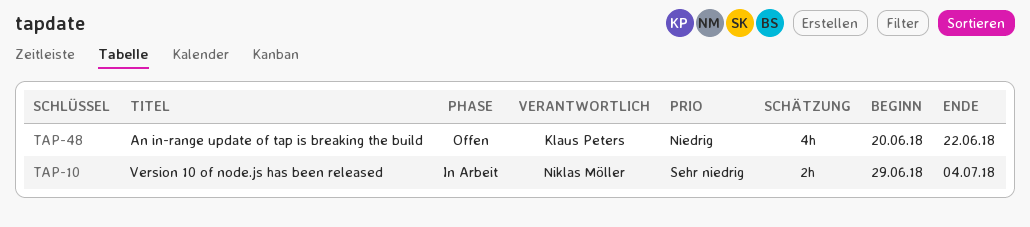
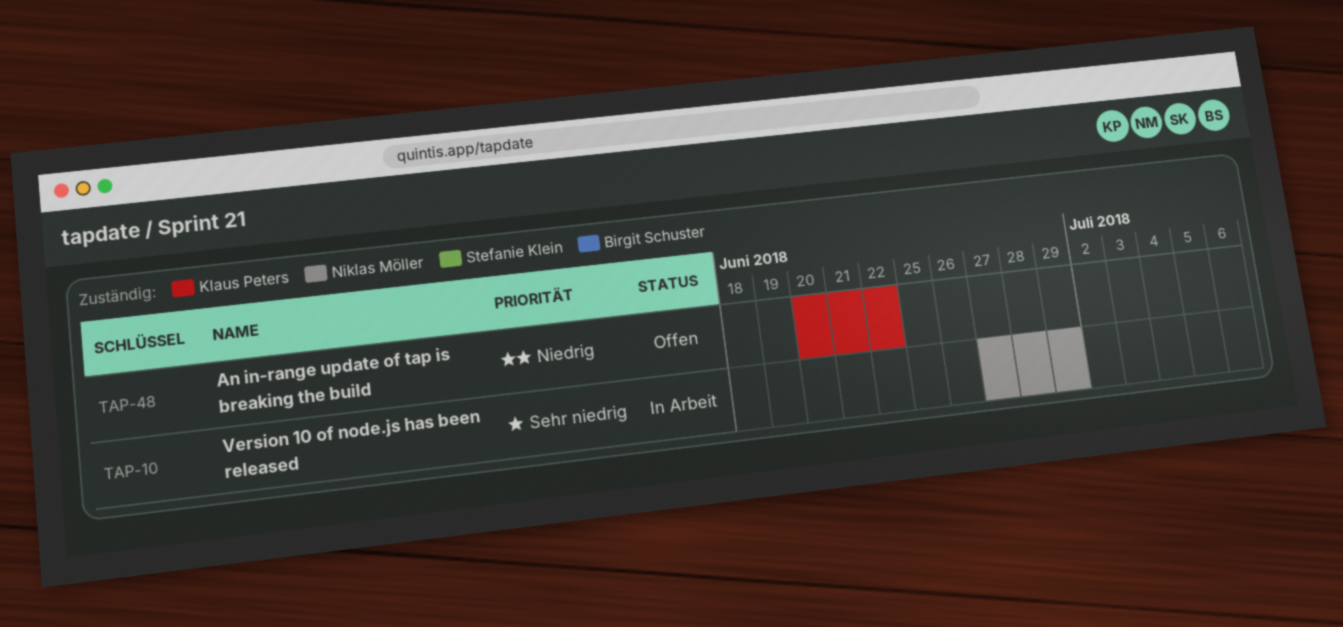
TAP-10, start: Jun 29 -> Jun 27
TAP-10, due: Jul 4 -> Jun 29

